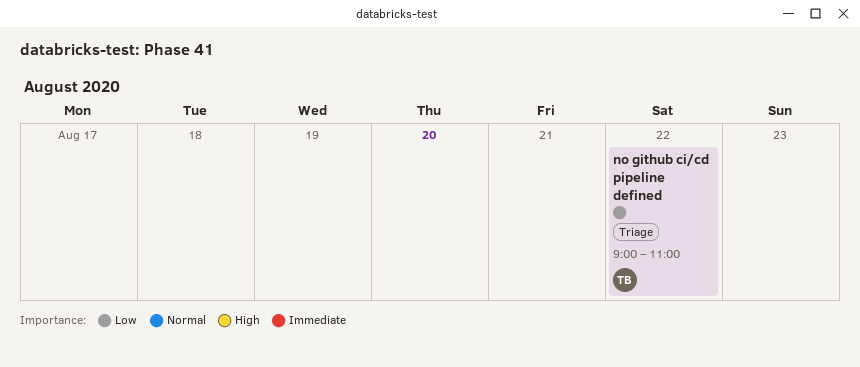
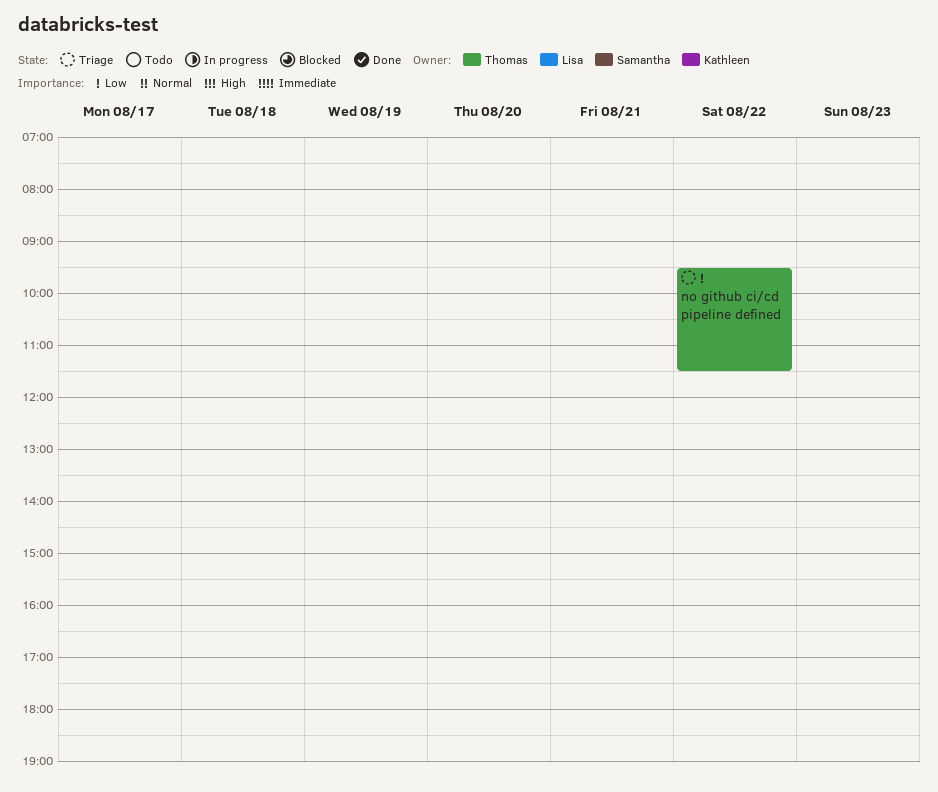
no github ci/cd pipeline defined, begins: 09:00 -> 09:30
no github ci/cd pipeline defined, ends: 11:00 -> 11:30

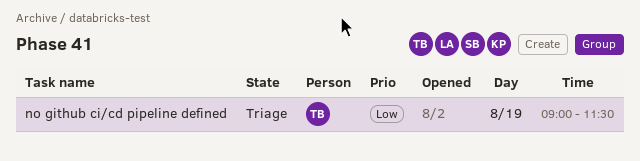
no github ci/cd pipeline defined, day: Aug 22 -> Aug 19
no github ci/cd pipeline defined, begins: 09:30 -> 09:00

